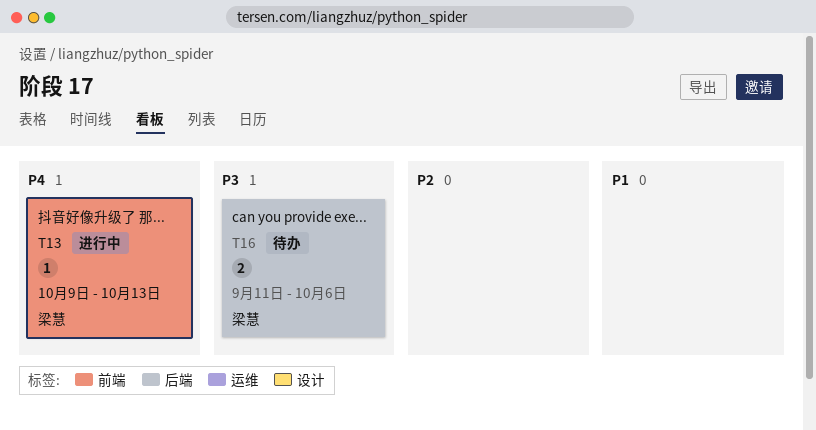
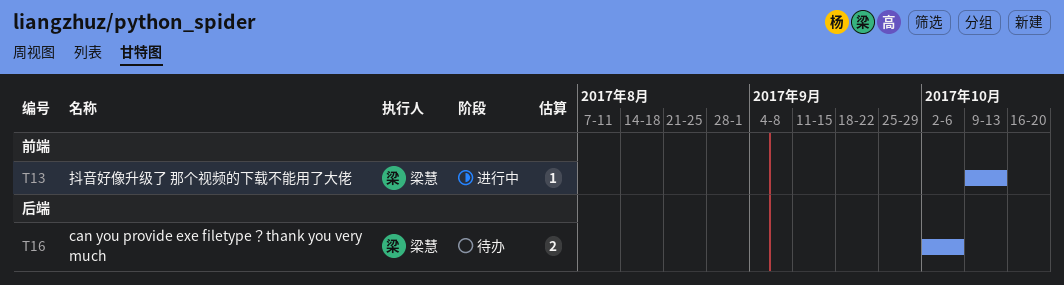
T16, start: Sep 11 -> Oct 2

